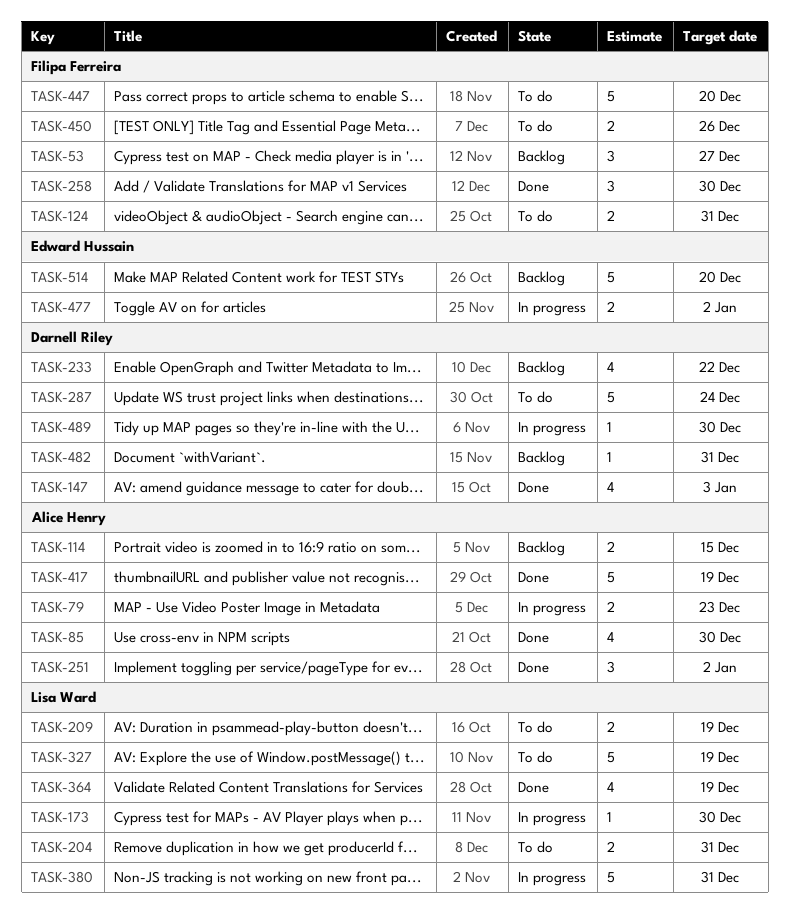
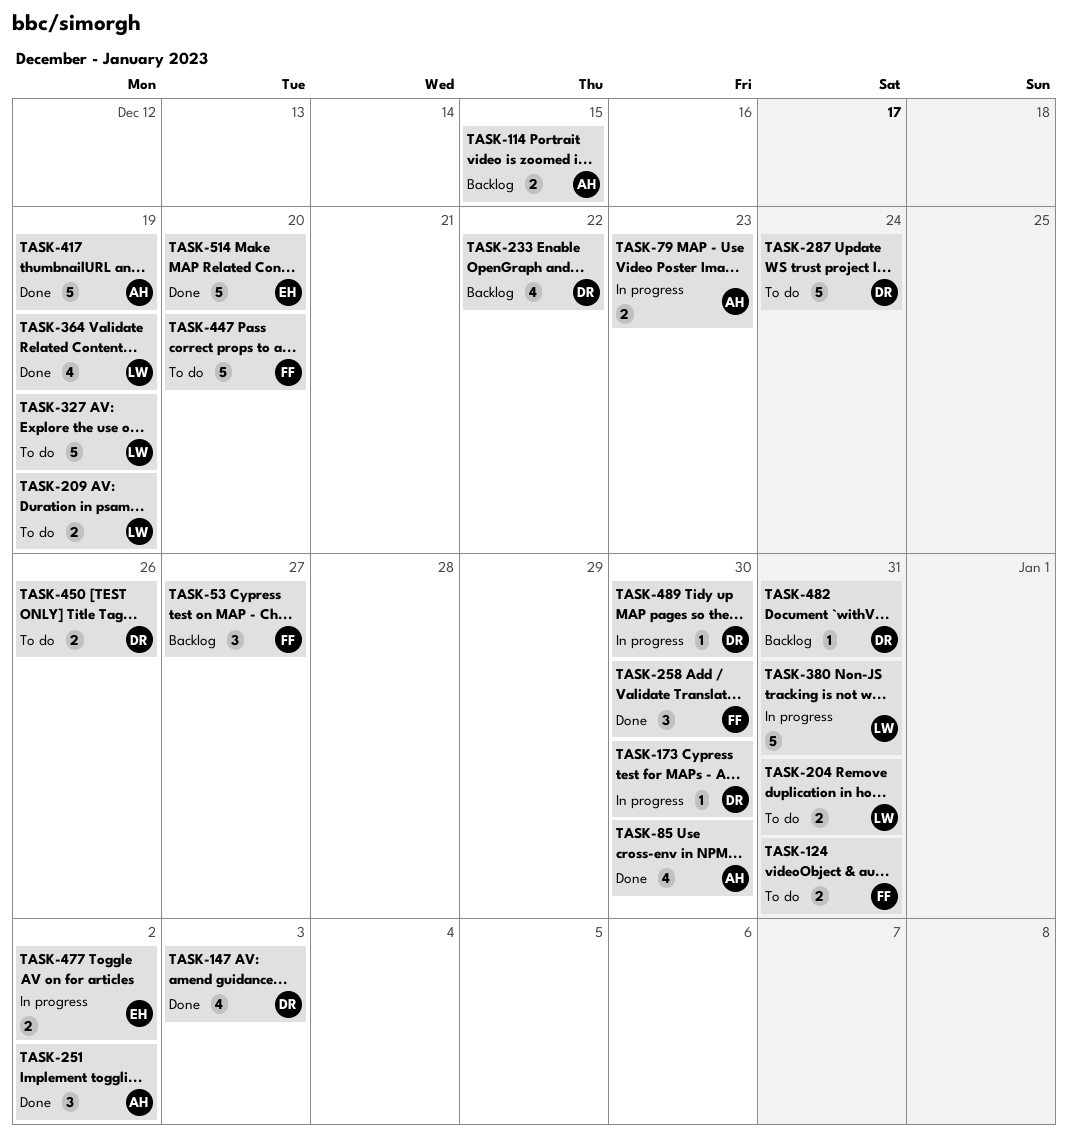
TASK-173, owner: Lisa Ward -> Darnell Riley
TASK-450, owner: Filipa Ferreira -> Darnell Riley
TASK-514, status: Backlog -> Done

